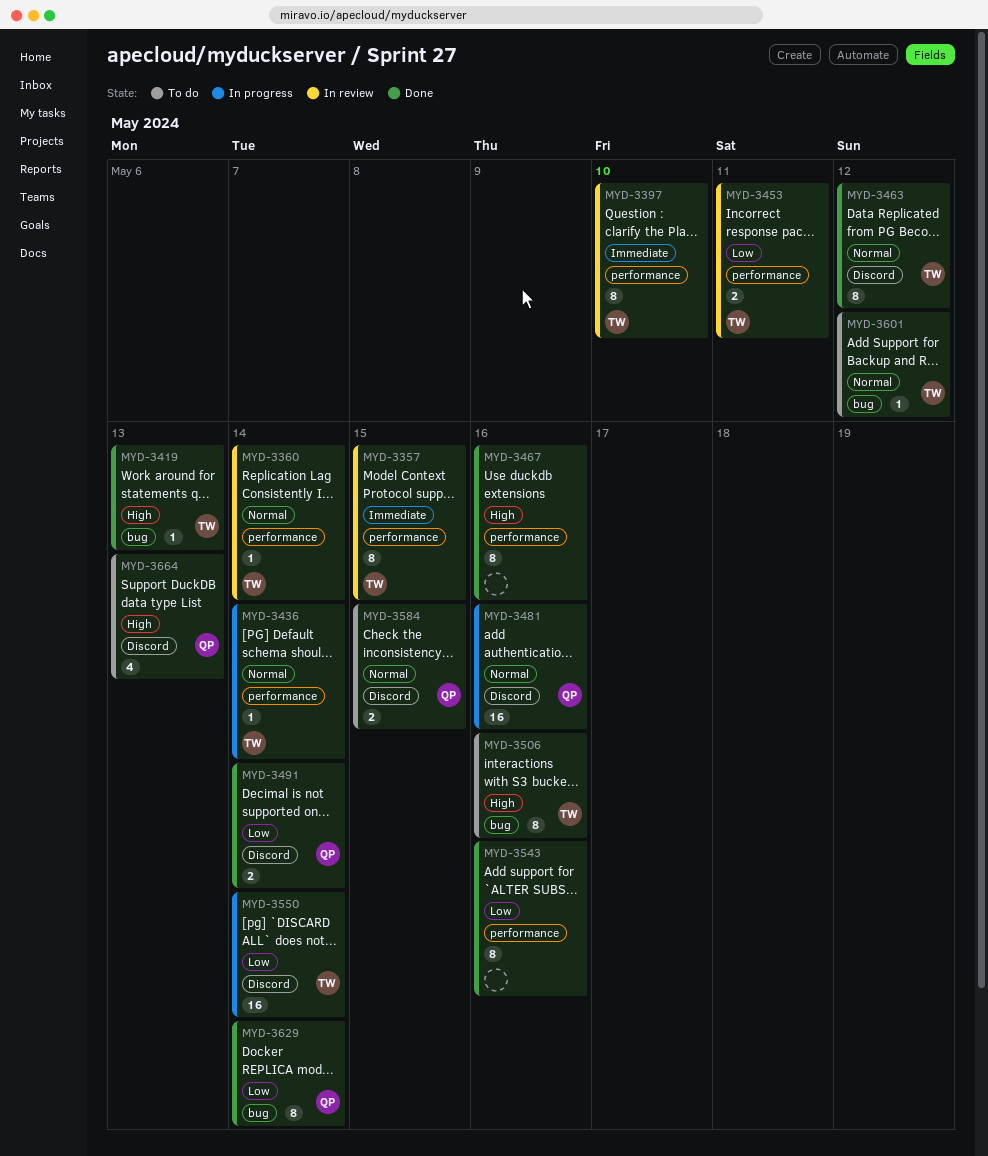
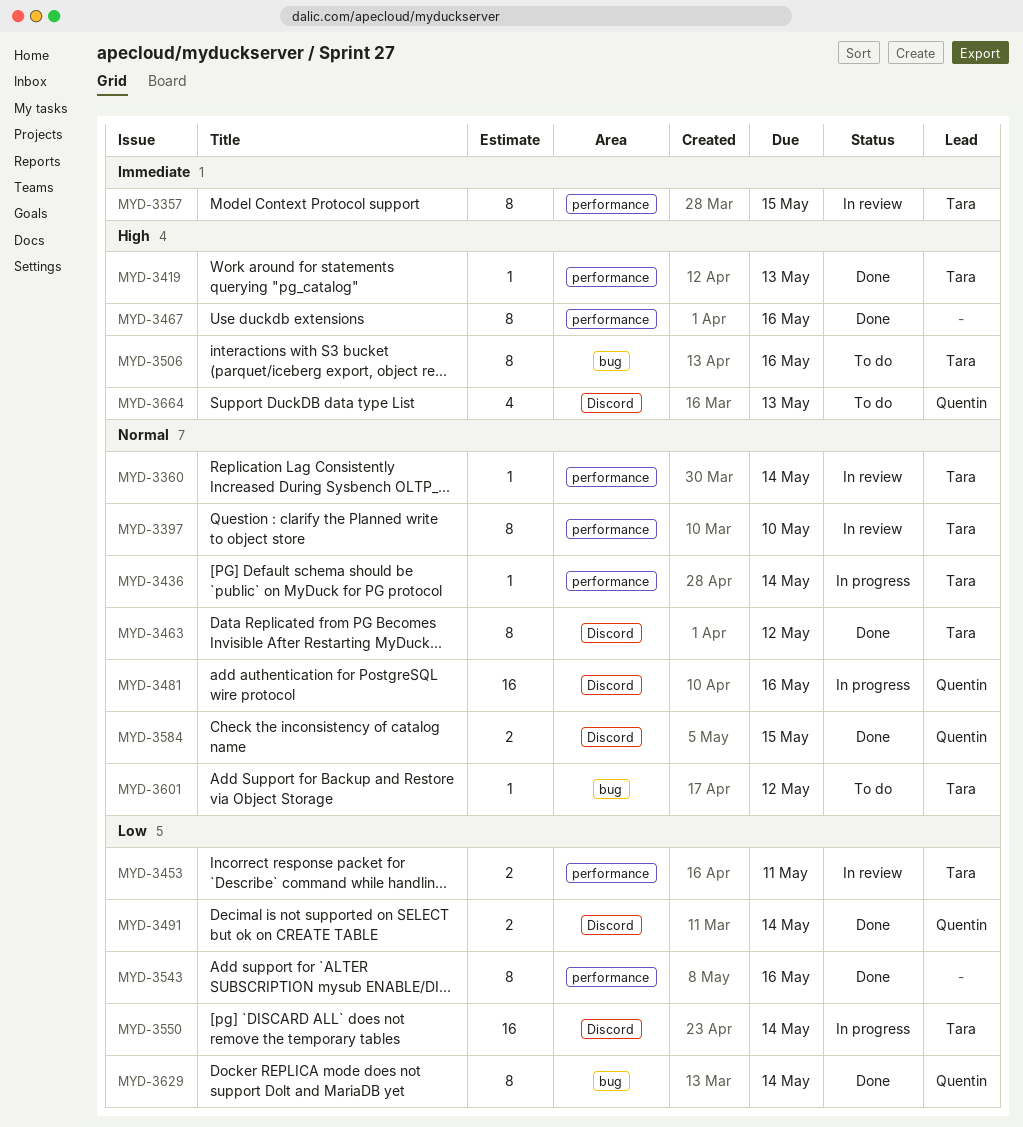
MYD-3397, priority: Immediate -> Normal
MYD-3419, label: bug -> performance
MYD-3584, status: To do -> Done

